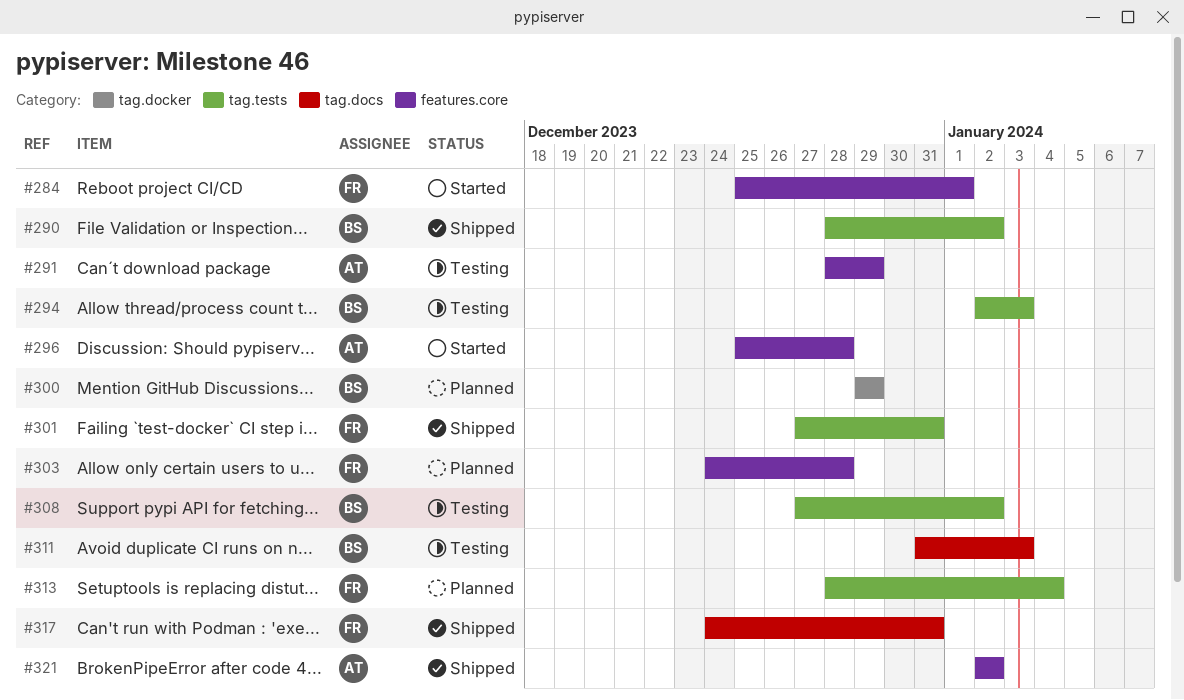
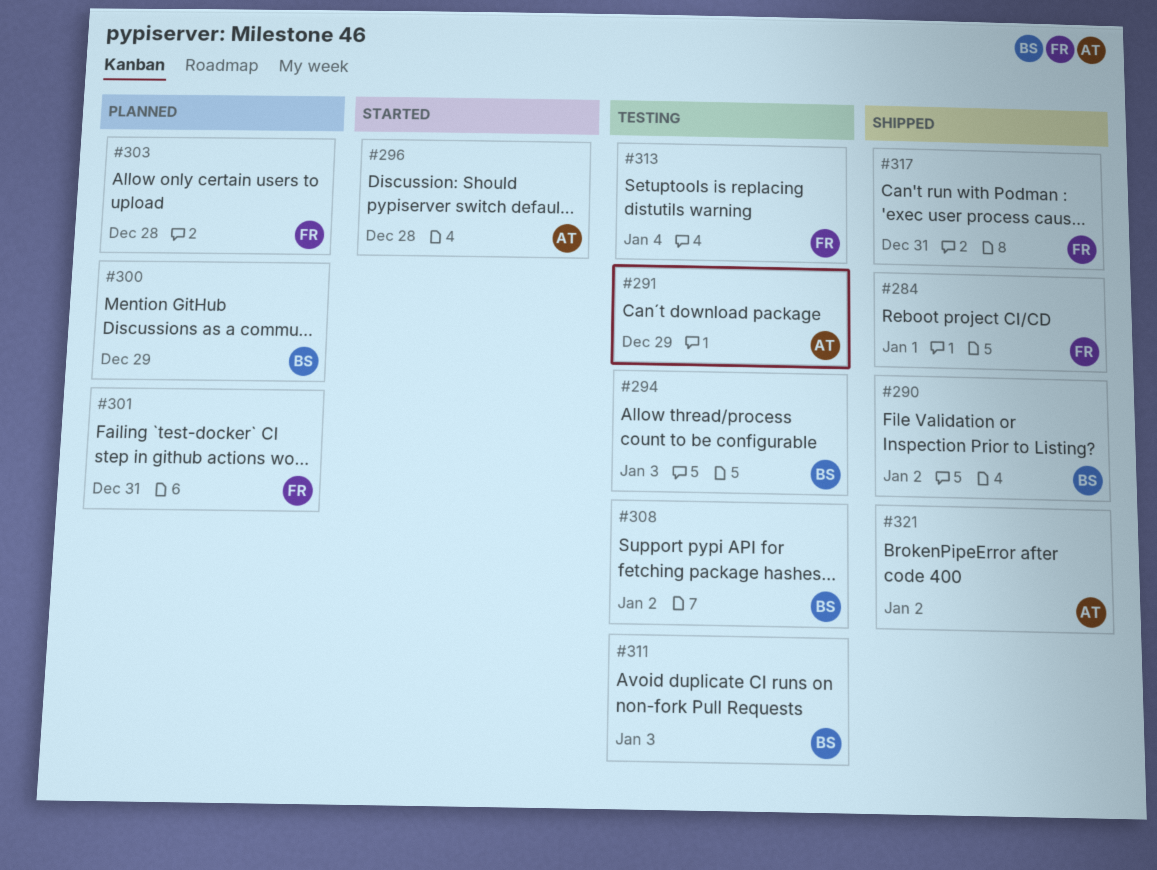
#284, status: Started -> Shipped
#301, status: Shipped -> Planned
#313, status: Planned -> Testing

